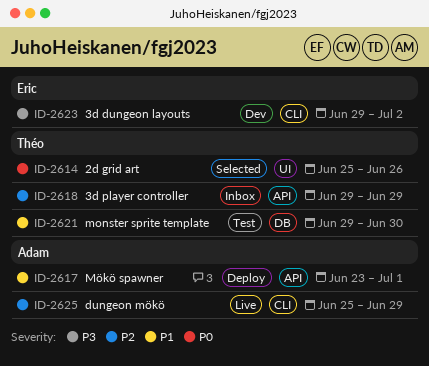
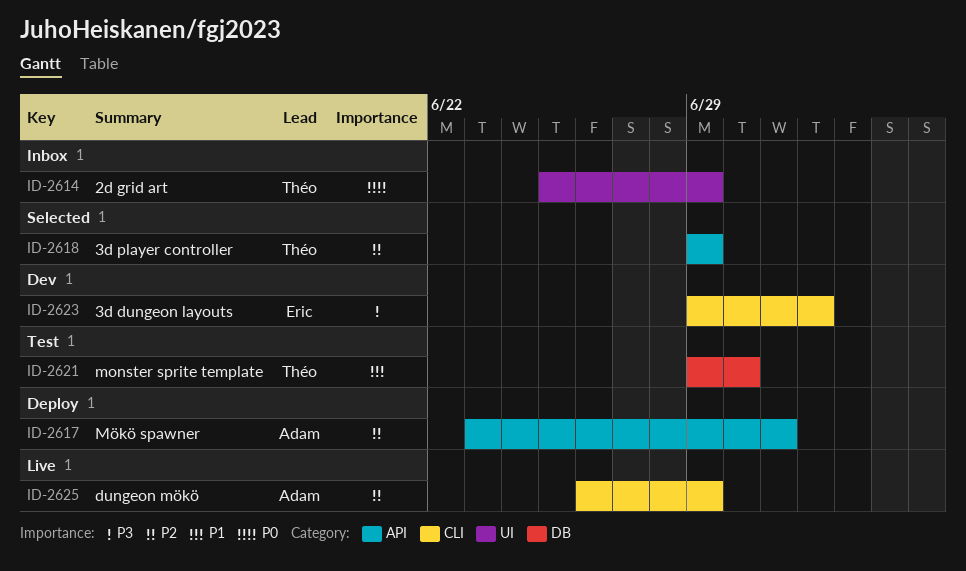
ID-2614, status: Selected -> Inbox
ID-2614, due: Jun 26 -> Jun 29
ID-2617, priority: P1 -> P2
ID-2618, status: Inbox -> Selected
ID-2625, start: Jun 25 -> Jun 26

